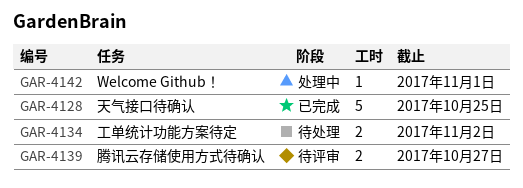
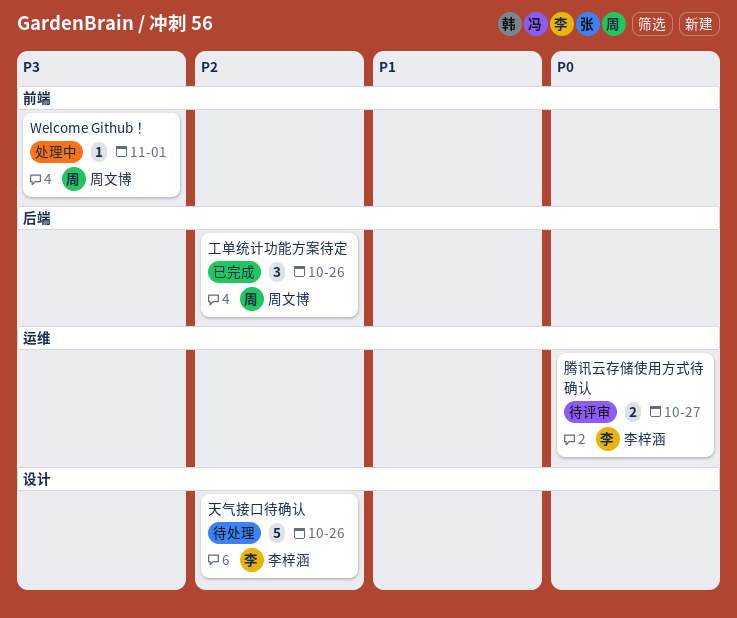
天气接口待确认, status: 已完成 -> 待处理
天气接口待确认, due: Oct 25 -> Oct 26
工单统计功能方案待定, status: 待处理 -> 已完成
工单统计功能方案待定, estimate: 2 -> 3
工单统计功能方案待定, due: Nov 2 -> Oct 26

